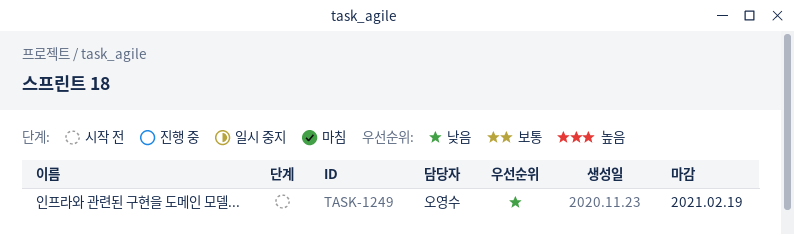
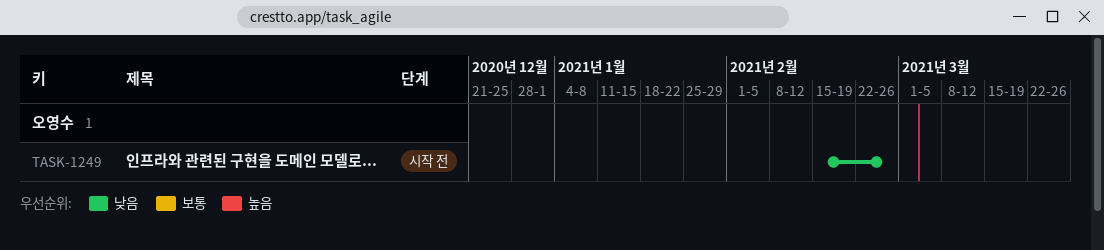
TASK-1249, due: Feb 19 -> Feb 26

